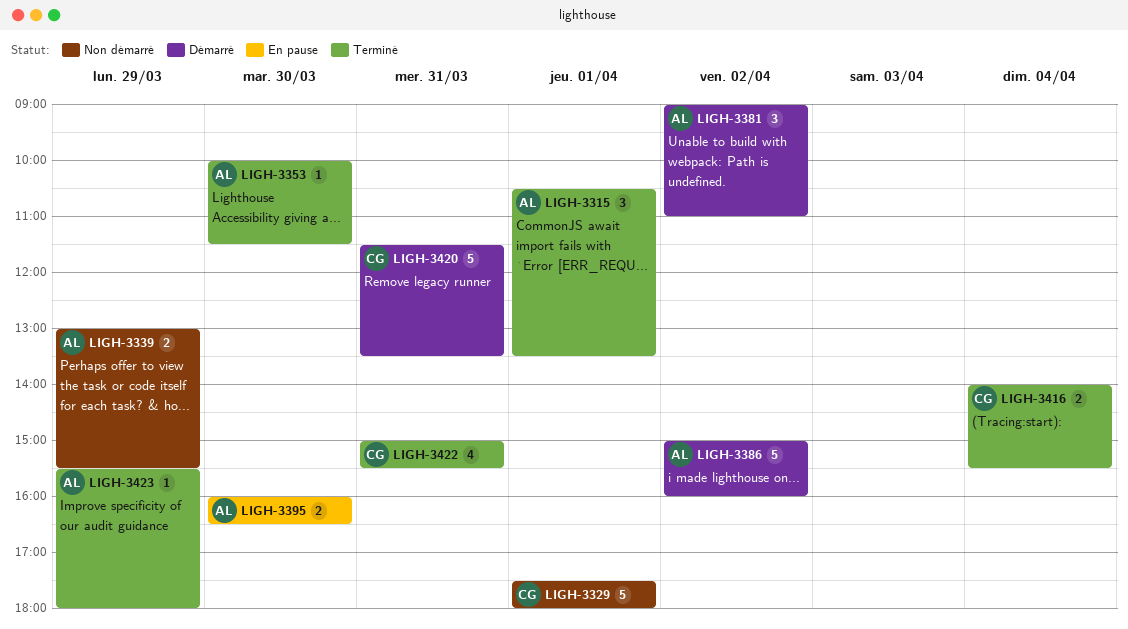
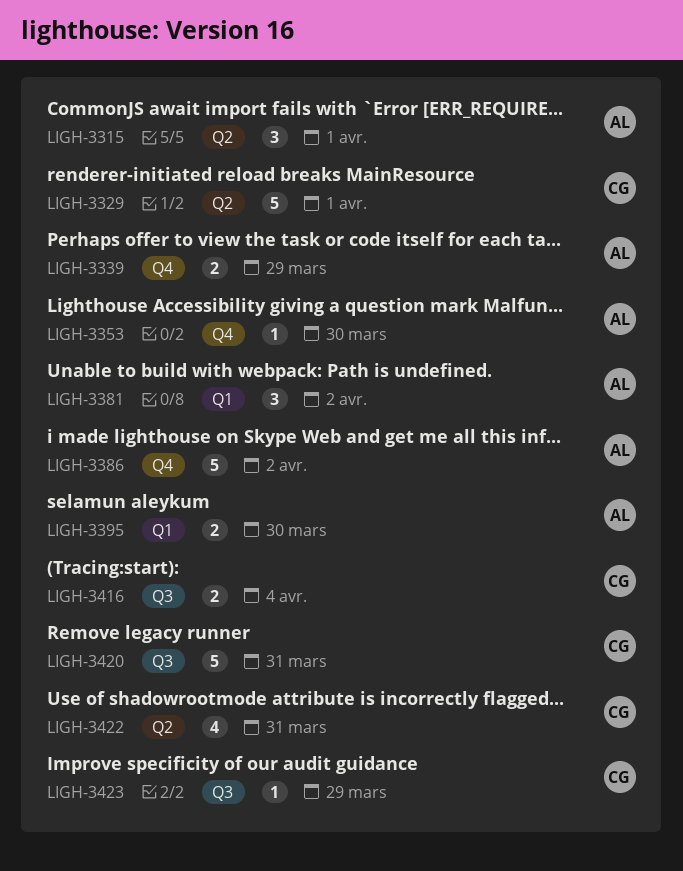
LIGH-3423, owner: AL -> CG

